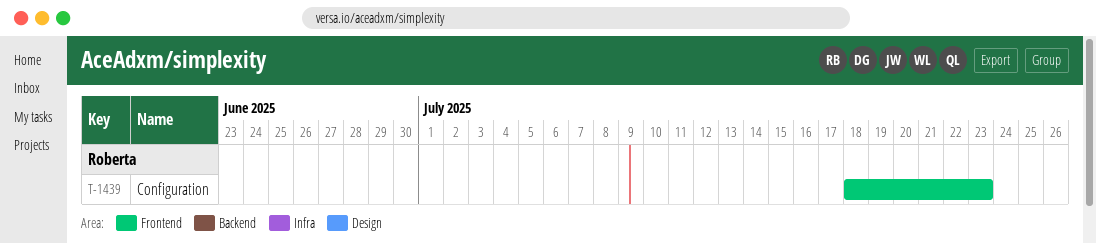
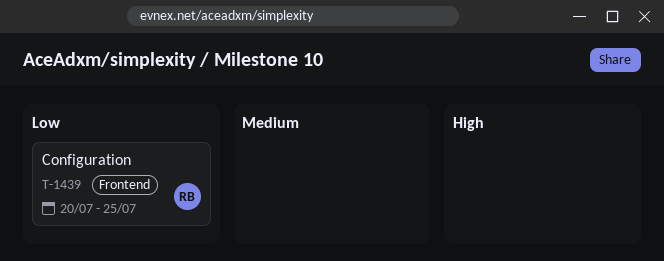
T-1439, start: Jul 18 -> Jul 20
T-1439, due: Jul 23 -> Jul 25

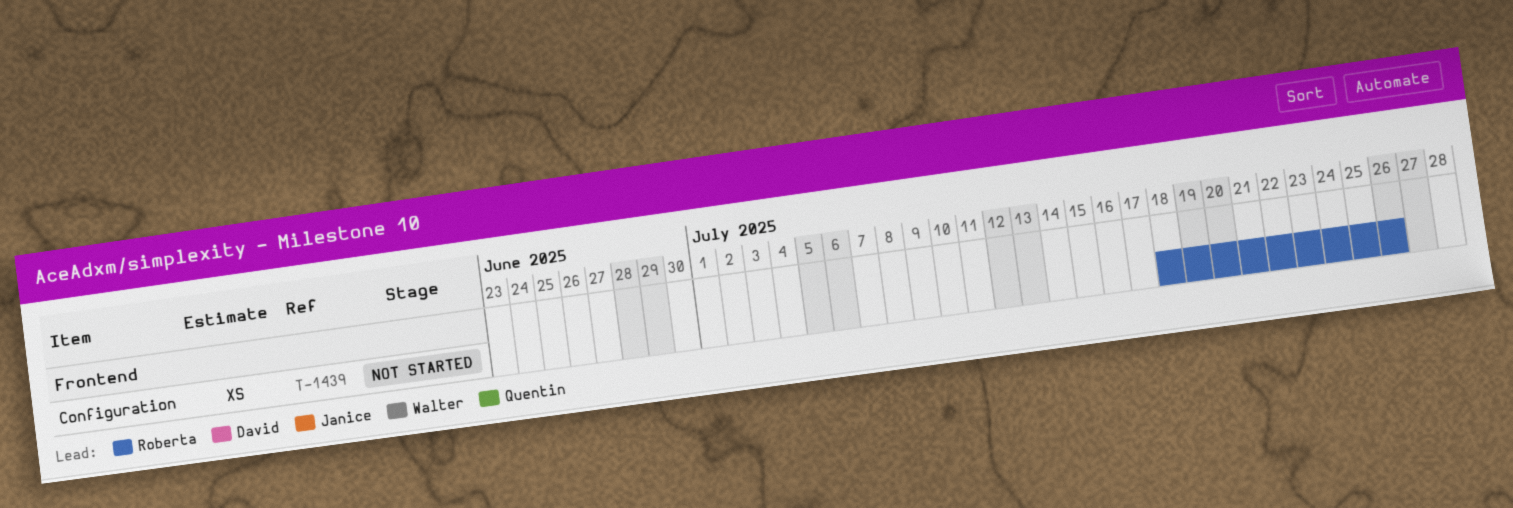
T-1439, start: Jul 20 -> Jul 18
T-1439, due: Jul 25 -> Jul 26

